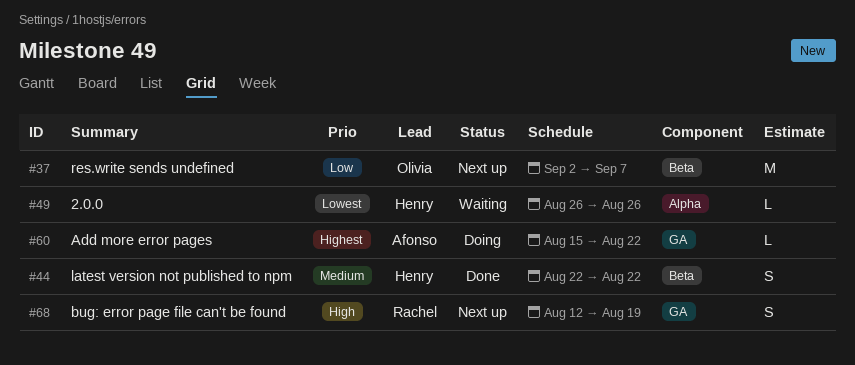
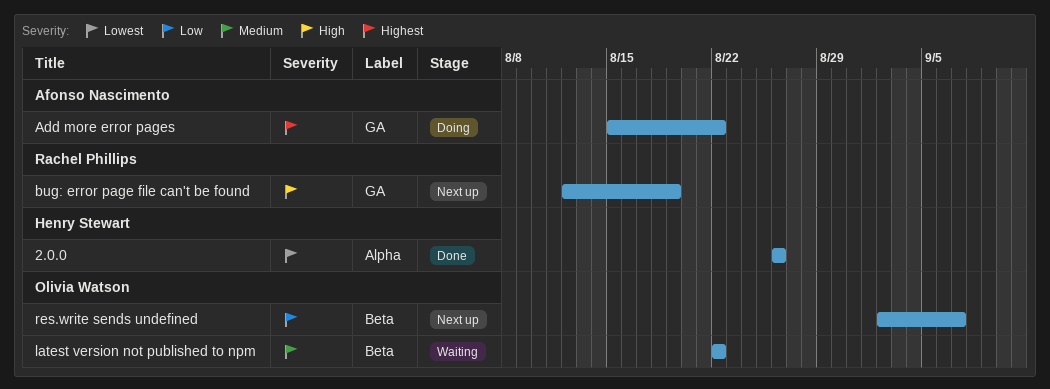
2.0.0, status: Waiting -> Done
latest version not published to npm, status: Done -> Waiting
latest version not published to npm, owner: Henry Stewart -> Olivia Watson

